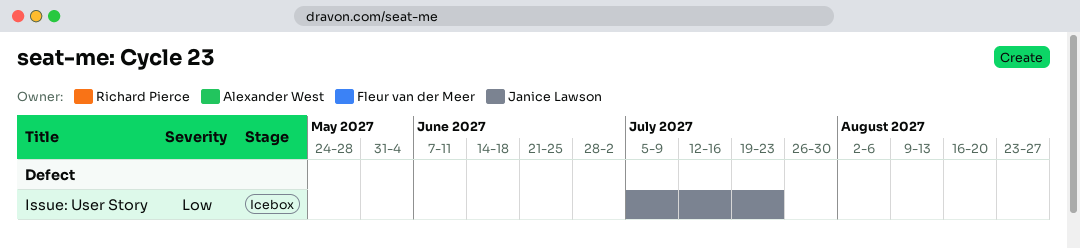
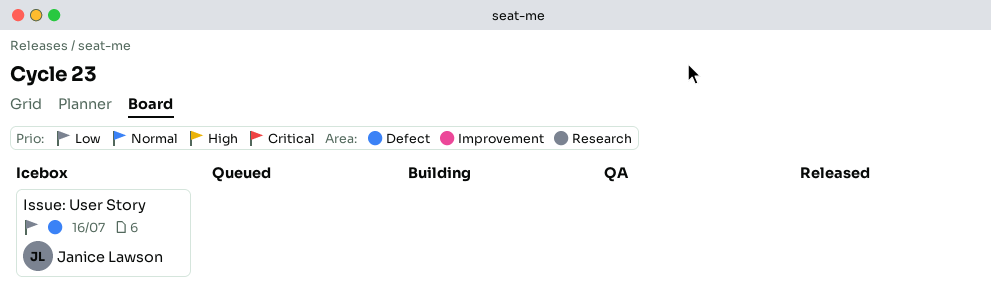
Issue: User Story, due: Jul 23 -> Jul 16

